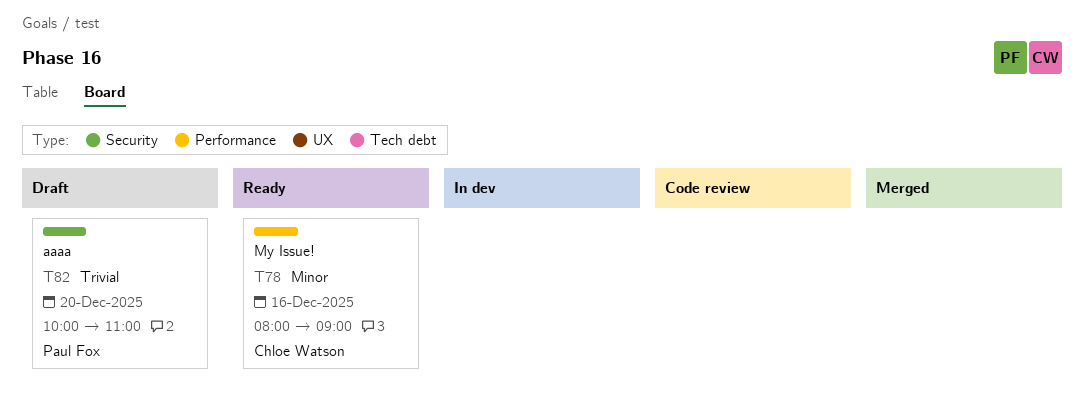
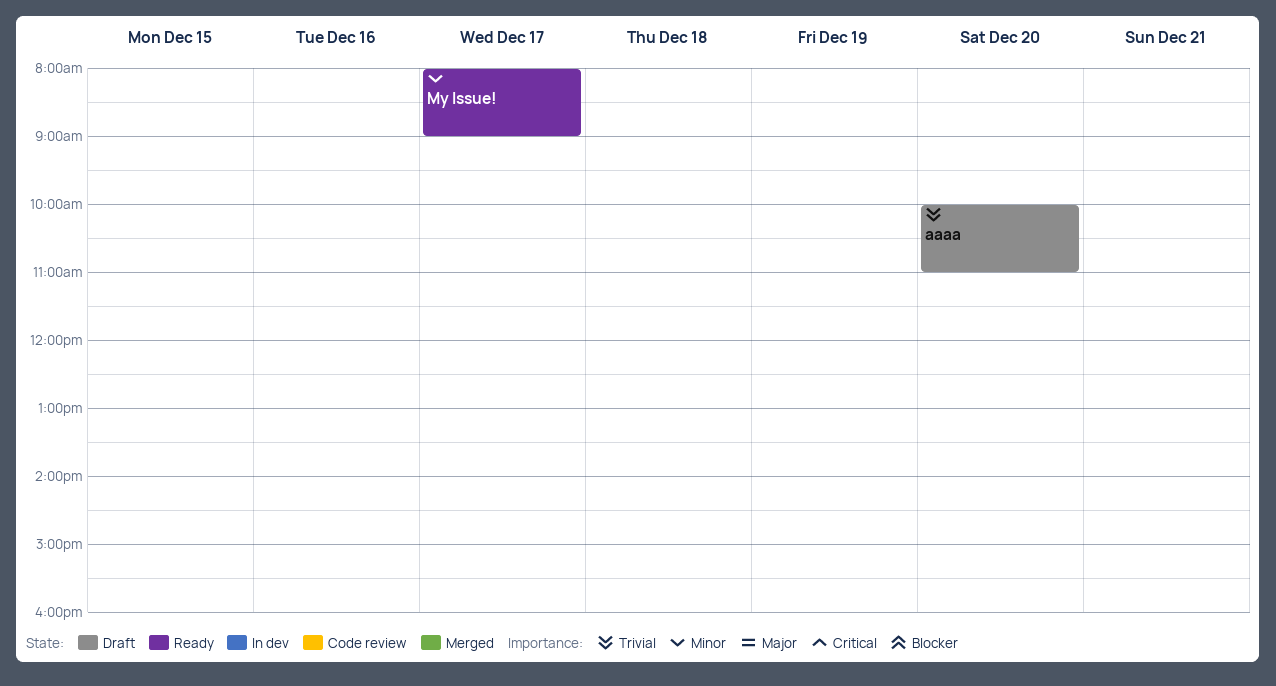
My Issue!, day: Dec 16 -> Dec 17

